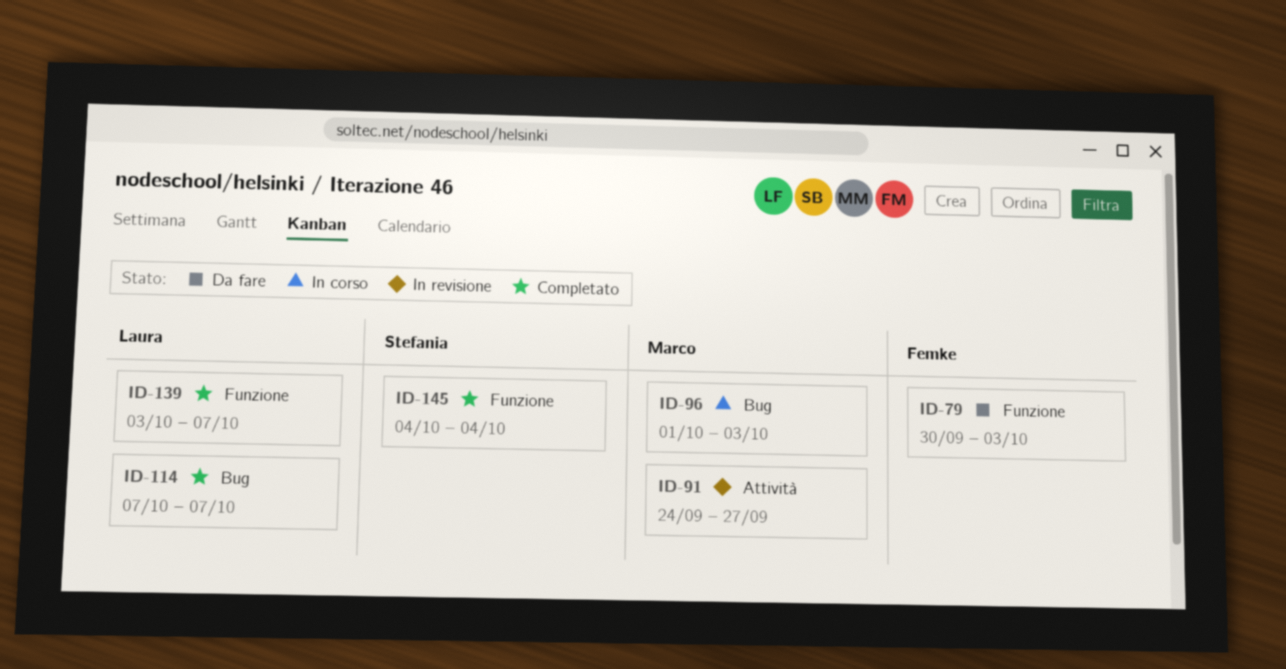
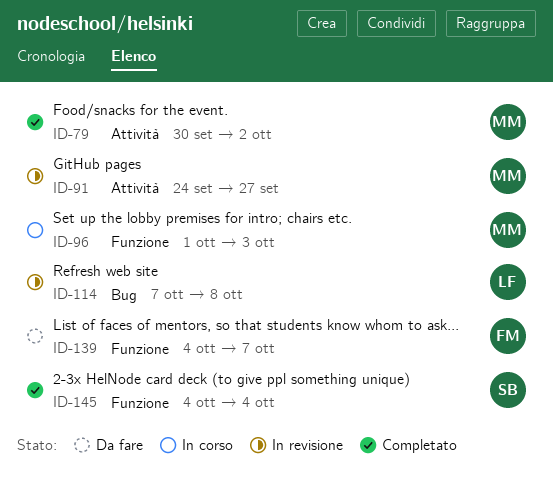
ID-79, status: Da fare -> Completato
ID-79, owner: Femke -> Marco
ID-79, label: Funzione -> Attività
ID-79, due: Oct 3 -> Oct 2
ID-96, label: Bug -> Funzione
ID-114, status: Completato -> In revisione
ID-114, due: Oct 7 -> Oct 8
ID-139, status: Completato -> Da fare
ID-139, owner: Laura -> Femke
ID-139, start: Oct 3 -> Oct 4

